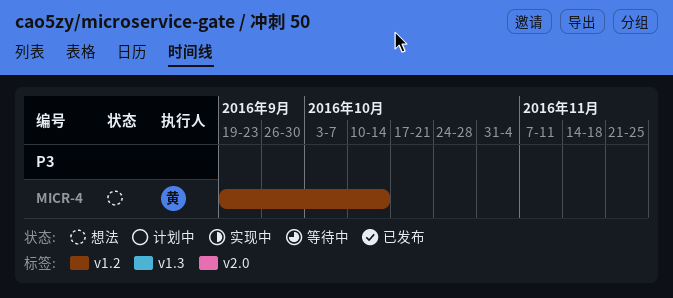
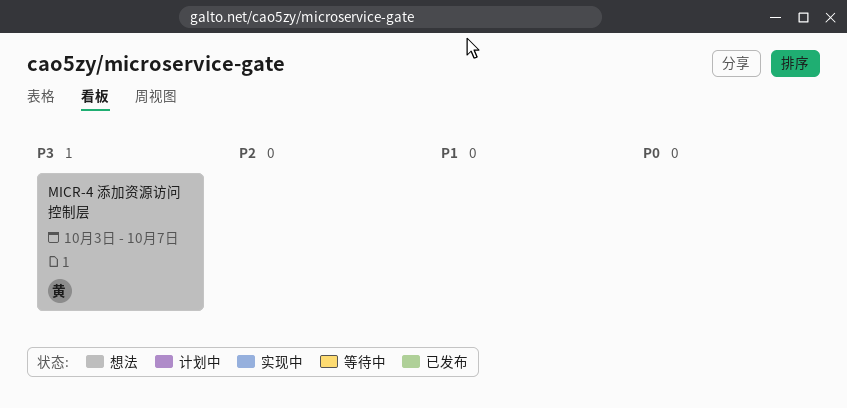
MICR-4, start: Sep 19 -> Oct 3
MICR-4, due: Oct 14 -> Oct 7

